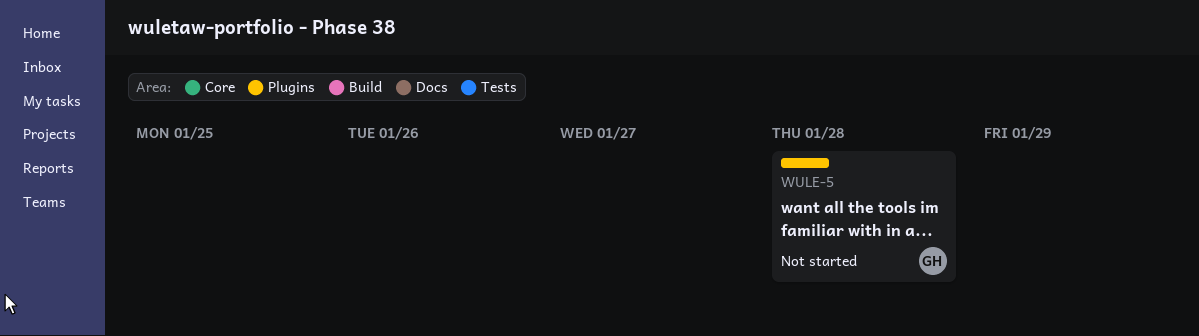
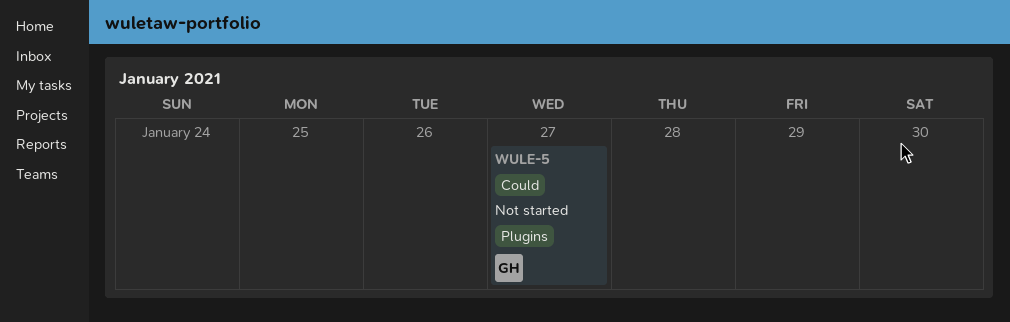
WULE-5, due: Jan 28 -> Jan 27

